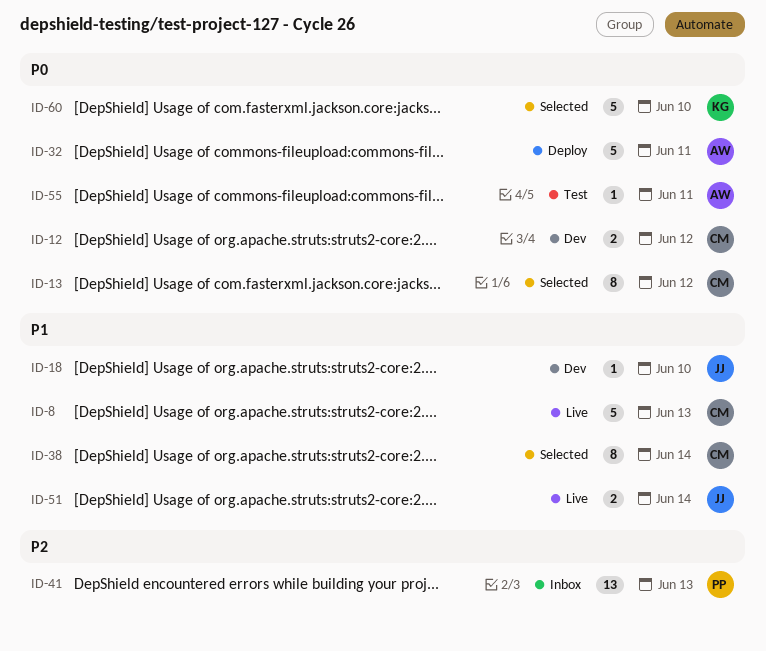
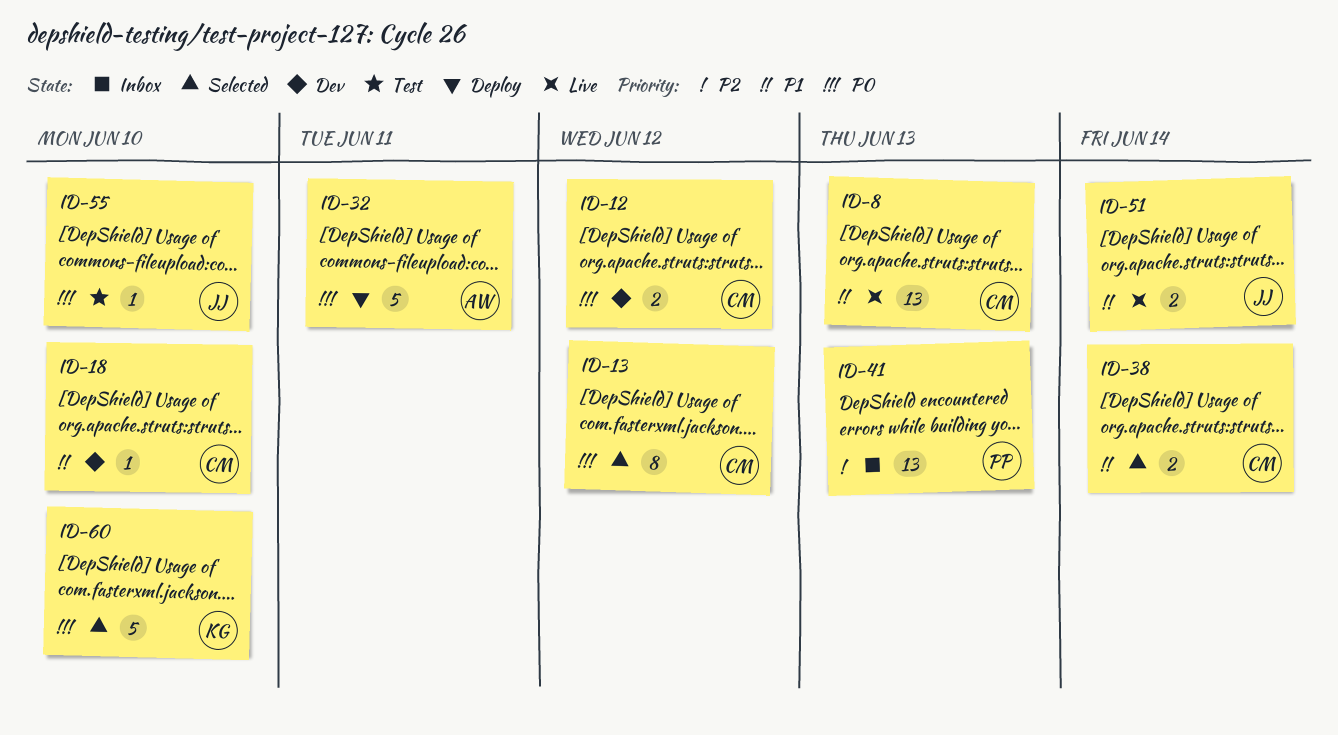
ID-8, estimate: 5 -> 13
ID-18, owner: JJ -> CM
ID-38, estimate: 8 -> 2
ID-55, owner: AW -> JJ
ID-55, day: Jun 11 -> Jun 10

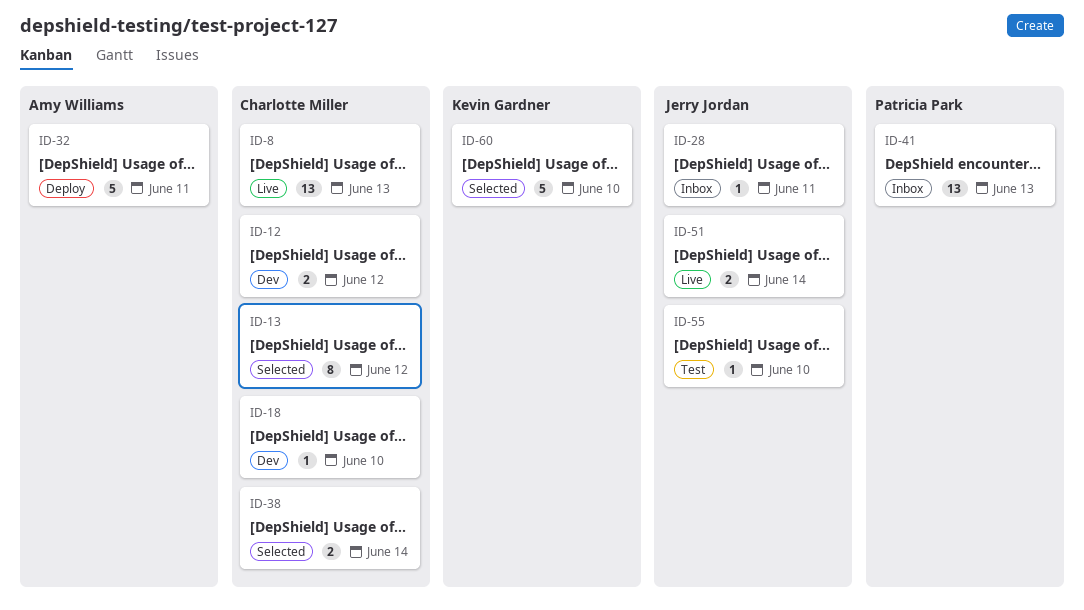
ID-28: none -> present

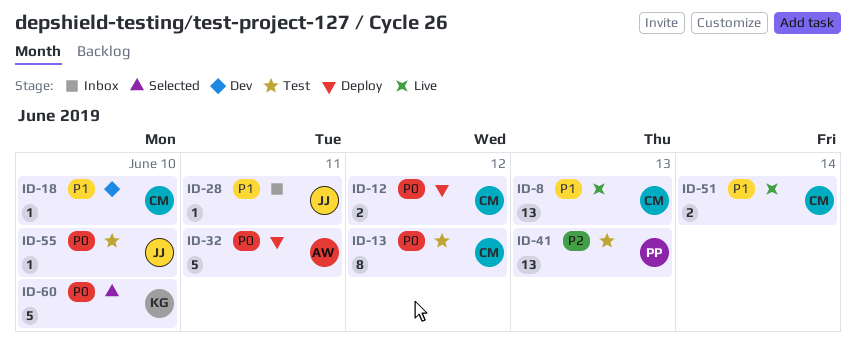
ID-12, status: Dev -> Deploy
ID-13, status: Selected -> Test
ID-38: present -> none
ID-41, status: Inbox -> Test
ID-51, owner: Jerry Jordan -> Charlotte Miller

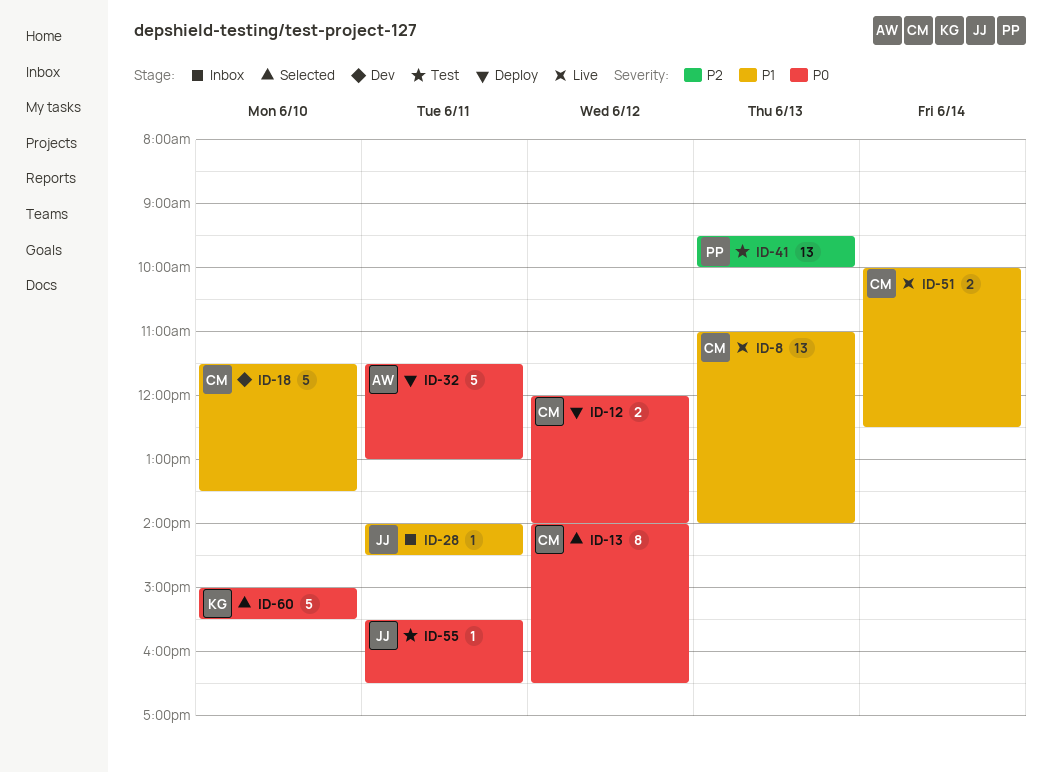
ID-13, status: Test -> Selected
ID-18, estimate: 1 -> 5
ID-55, day: Jun 10 -> Jun 11

